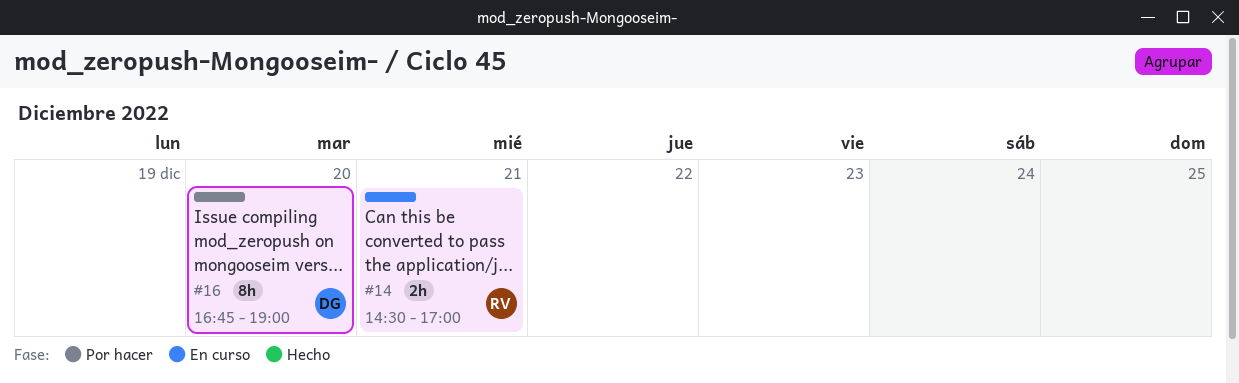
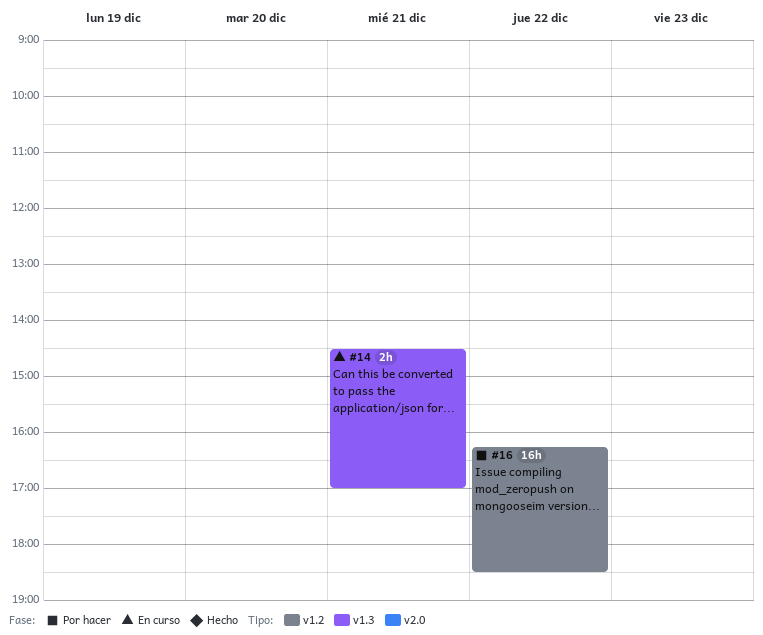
#16, estimate: 8h -> 16h
#16, day: Dec 20 -> Dec 22
#16, begins: 16:45 -> 16:15
#16, ends: 19:00 -> 18:30

